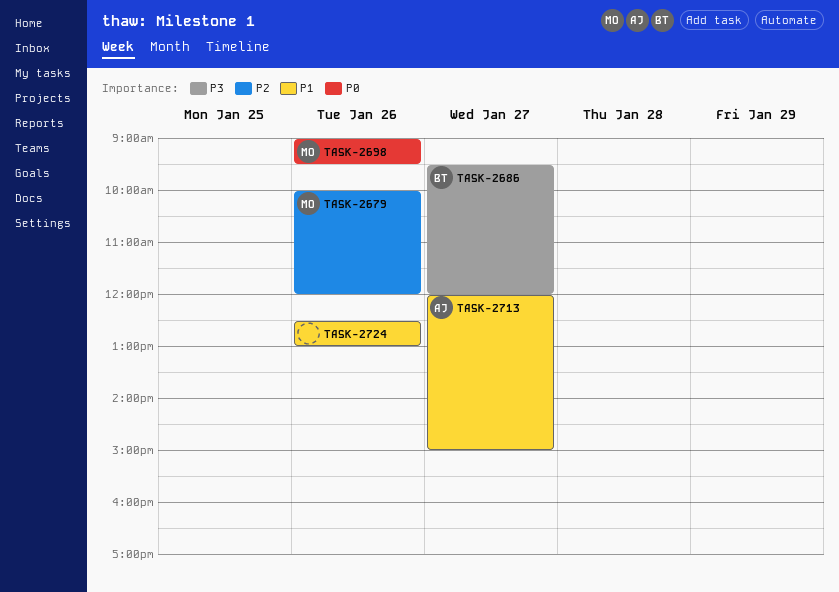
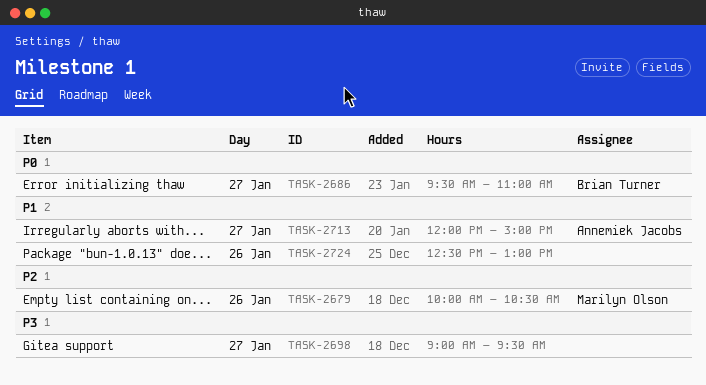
TASK-2679, ends: 12:00 -> 10:30
TASK-2686, priority: P3 -> P0
TASK-2686, ends: 12:00 -> 11:00
TASK-2698, owner: Marilyn Olson -> none
TASK-2698, priority: P0 -> P3
TASK-2698, day: Jan 26 -> Jan 27

